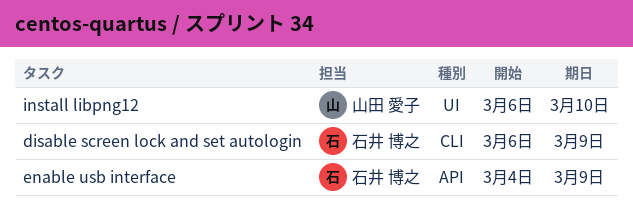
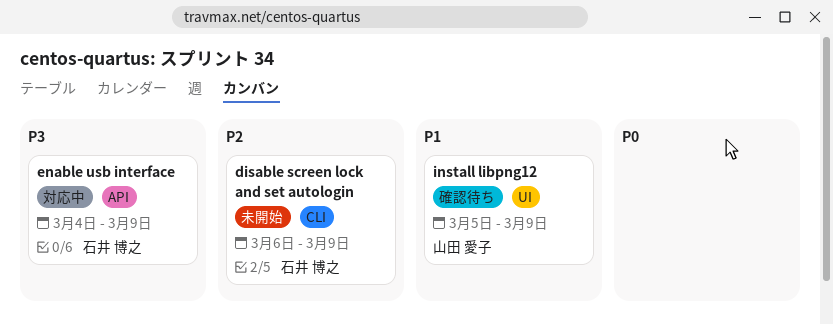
install libpng12, start: Mar 6 -> Mar 5
install libpng12, due: Mar 10 -> Mar 9

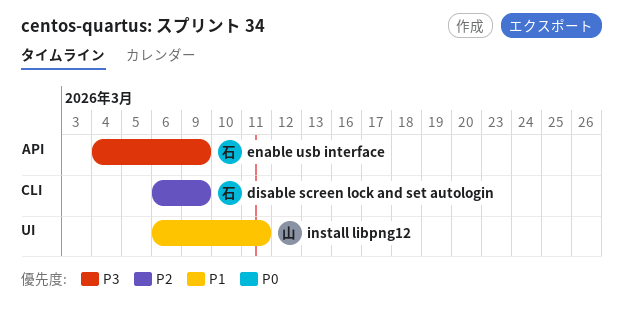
install libpng12, start: Mar 5 -> Mar 6
install libpng12, due: Mar 9 -> Mar 11

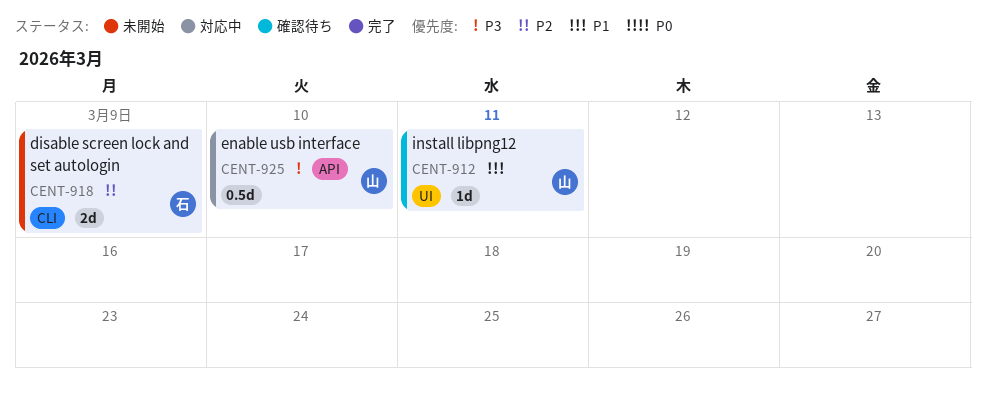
enable usb interface, owner: 石 -> 山
enable usb interface, due: Mar 9 -> Mar 10

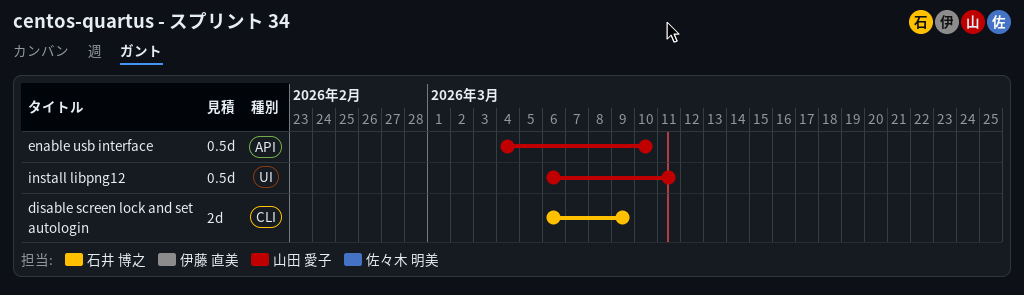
install libpng12, estimate: 1d -> 0.5d

